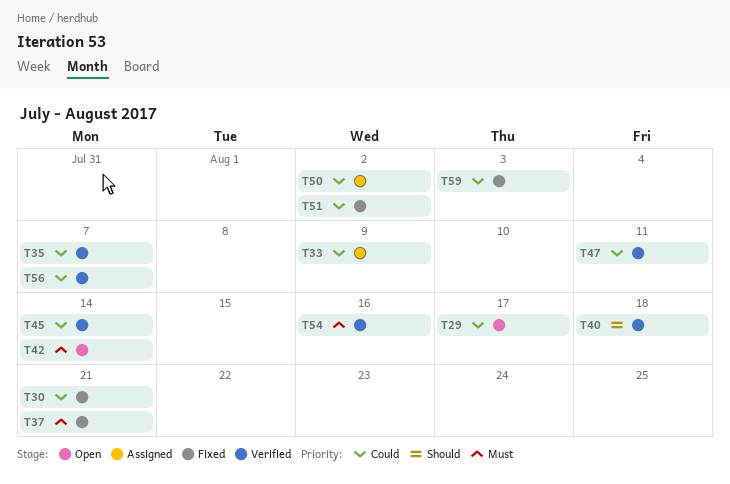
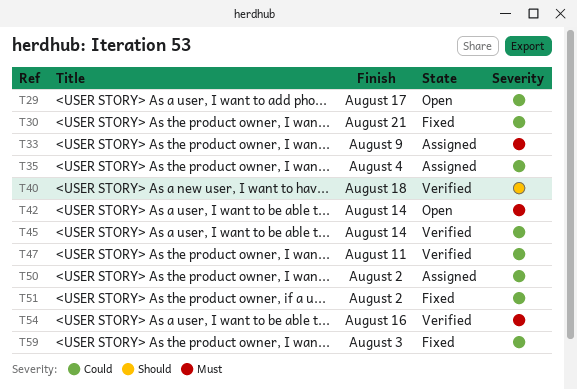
T33, priority: Could -> Must
T35, status: Verified -> Assigned
T35, due: Aug 7 -> Aug 4
T37: present -> none
T56: present -> none

